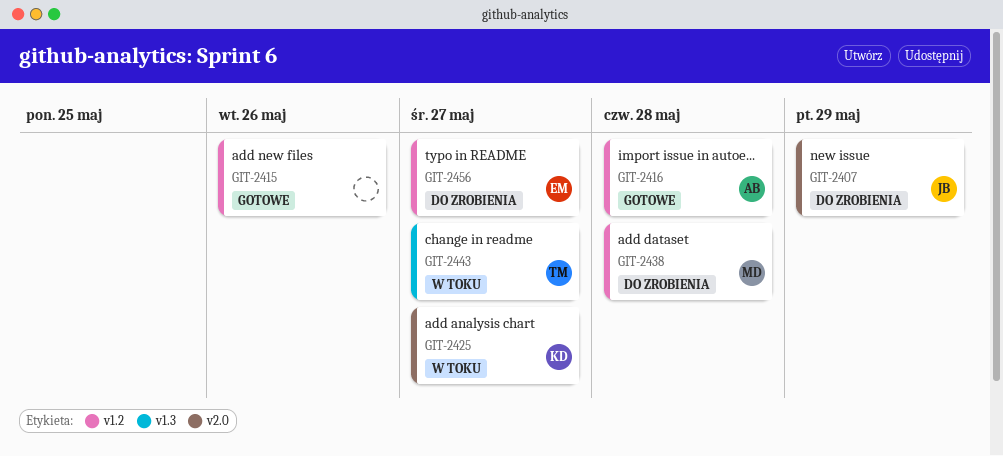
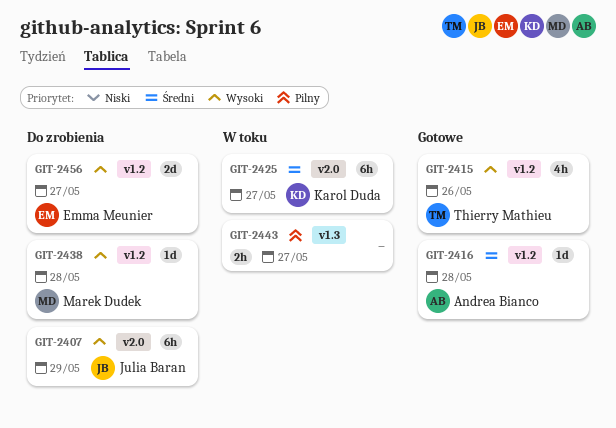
GIT-2415, owner: none -> Thierry Mathieu
GIT-2443, owner: Thierry Mathieu -> none

